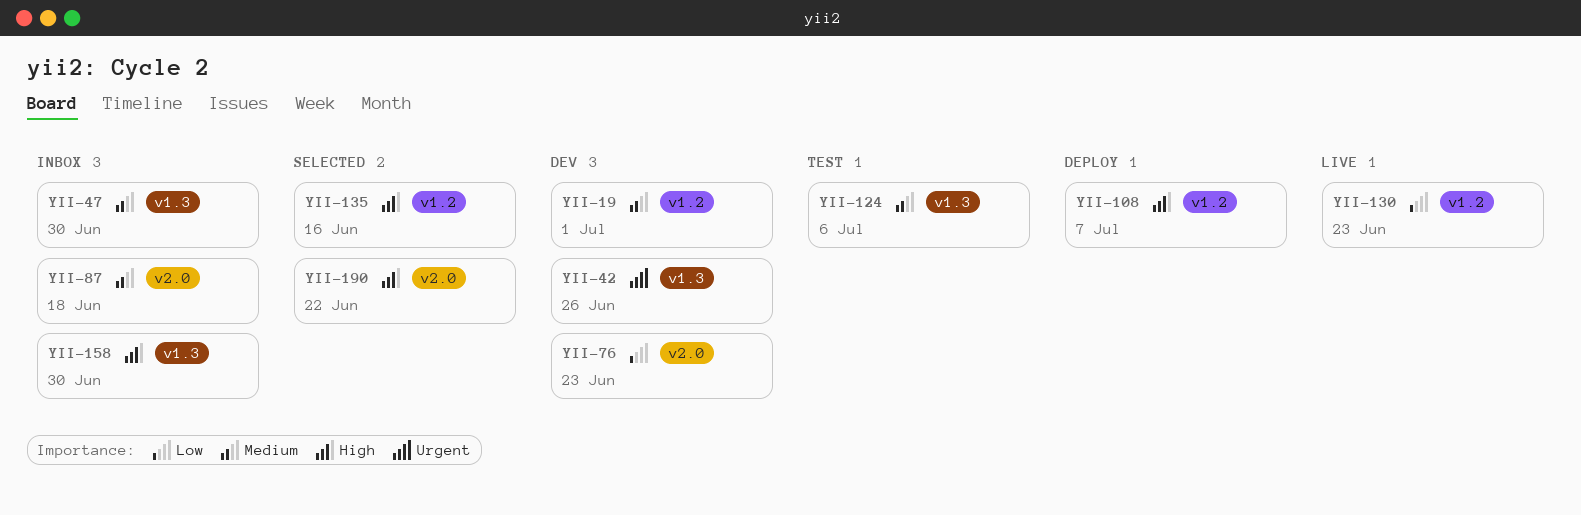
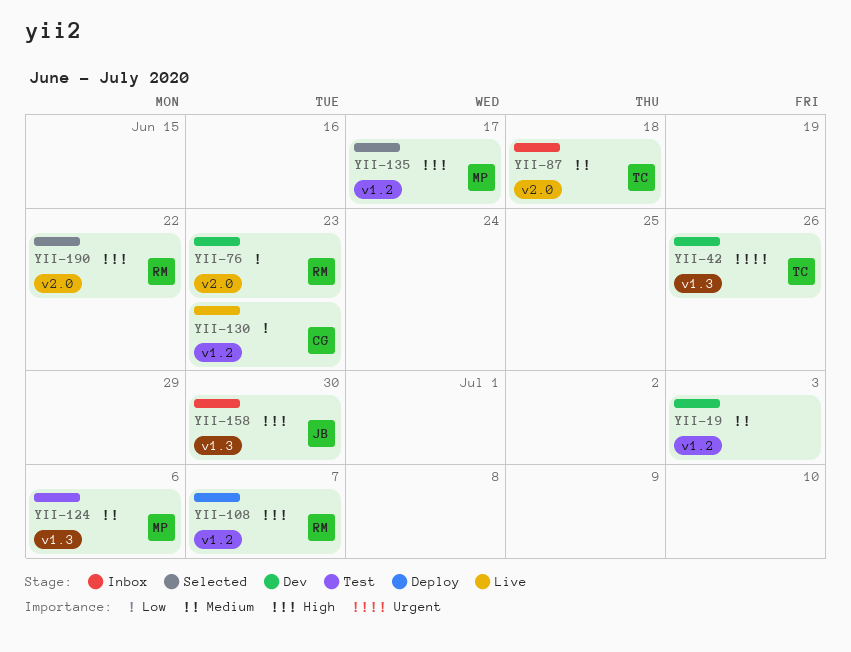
YII-19, due: Jul 1 -> Jul 3
YII-47: present -> none
YII-135, due: Jun 16 -> Jun 17

